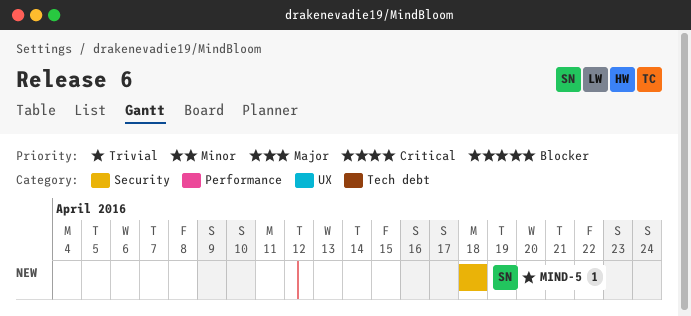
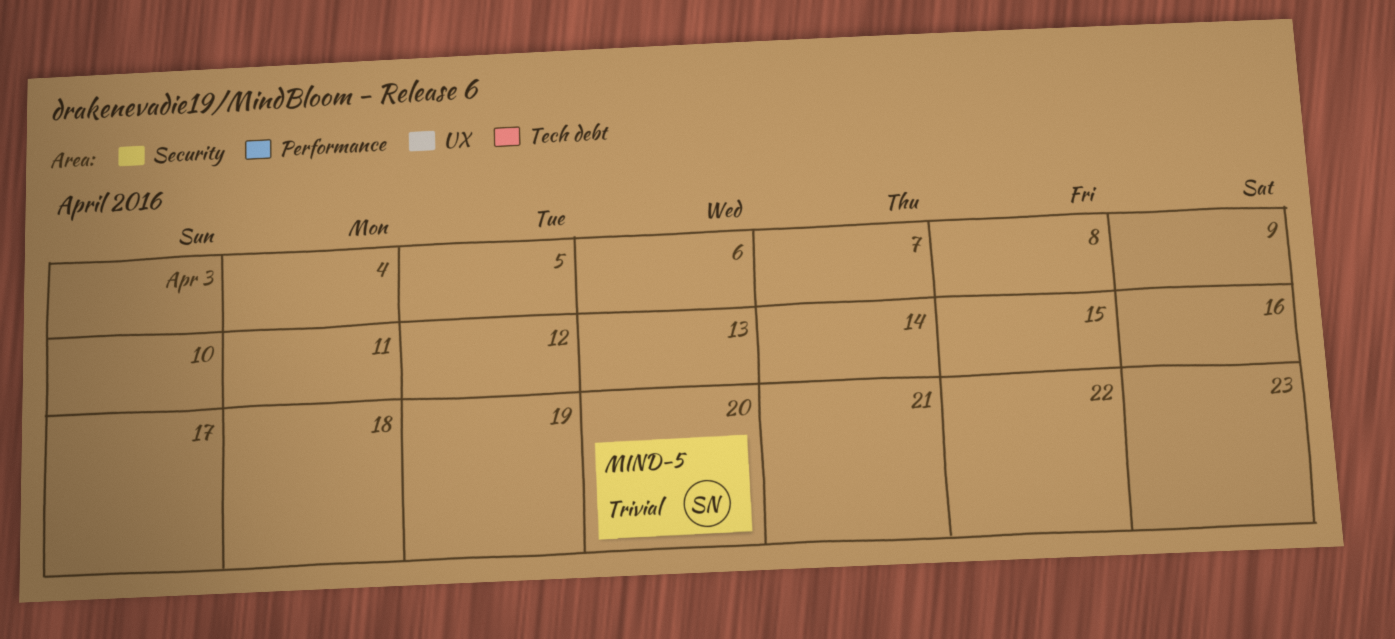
MIND-5, due: Apr 18 -> Apr 20

